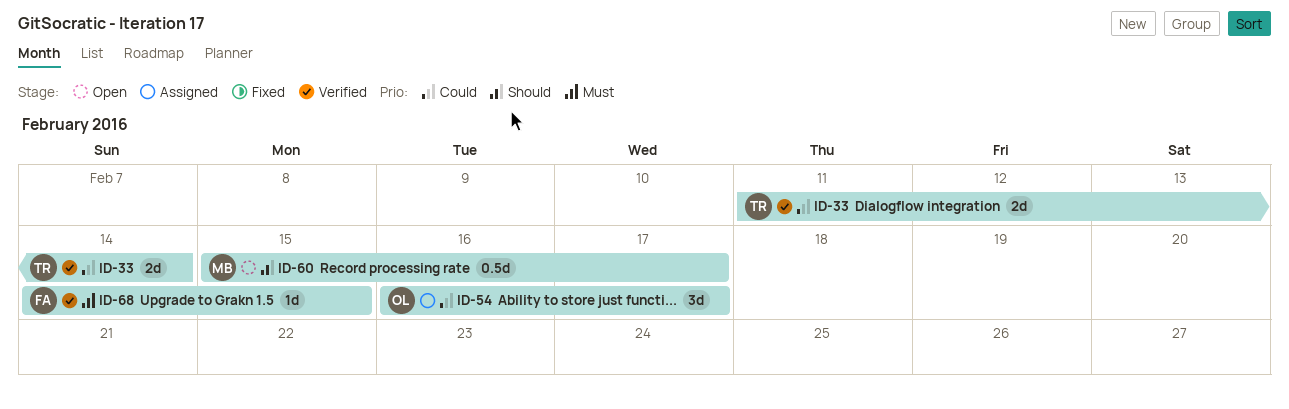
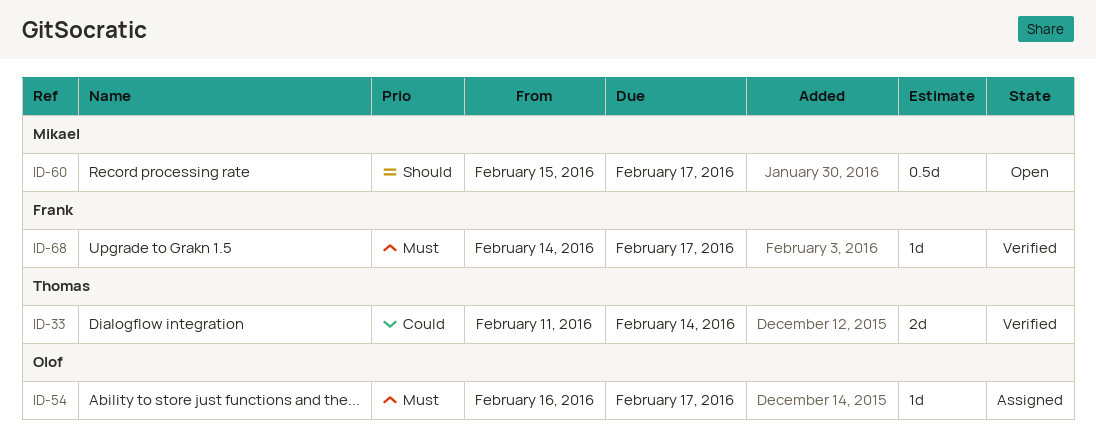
ID-54, priority: Could -> Must
ID-54, estimate: 3d -> 1d
ID-68, due: Feb 15 -> Feb 17

